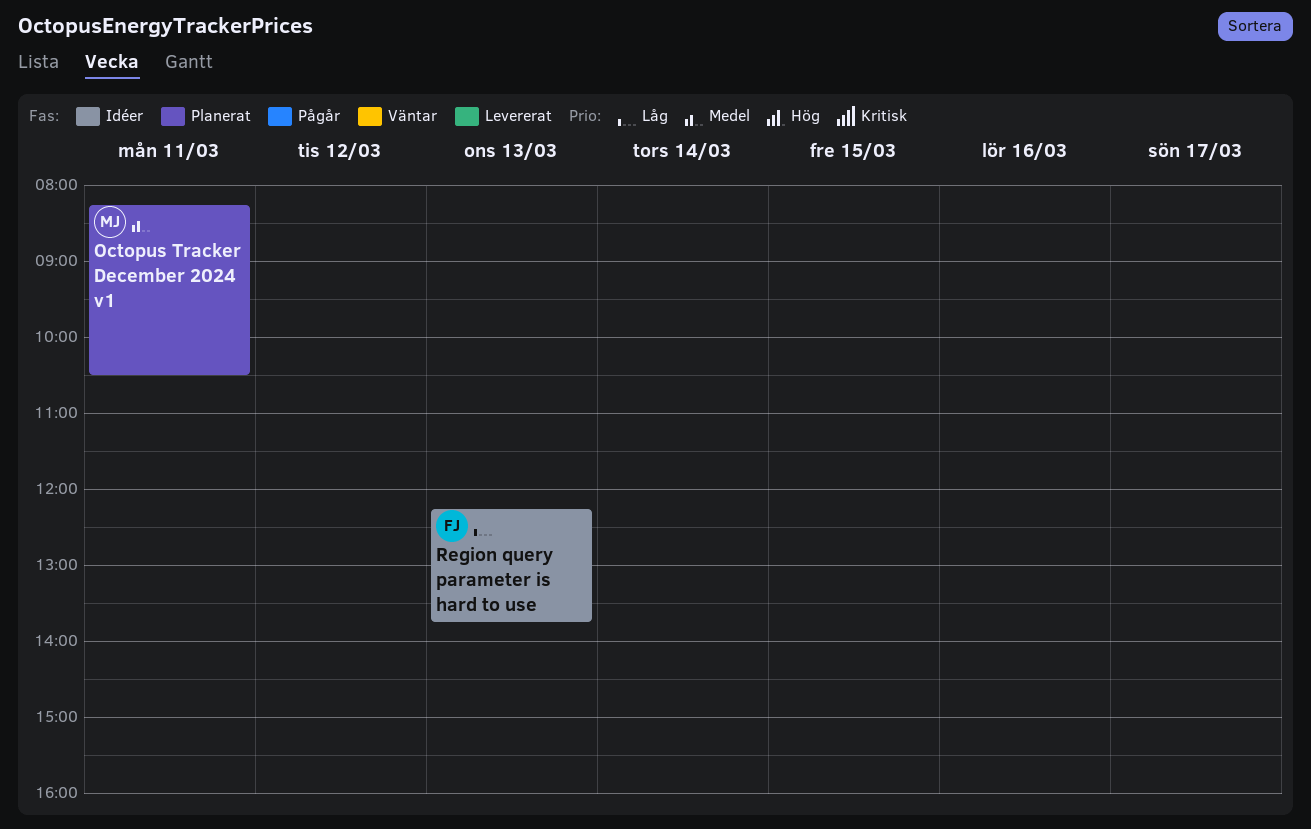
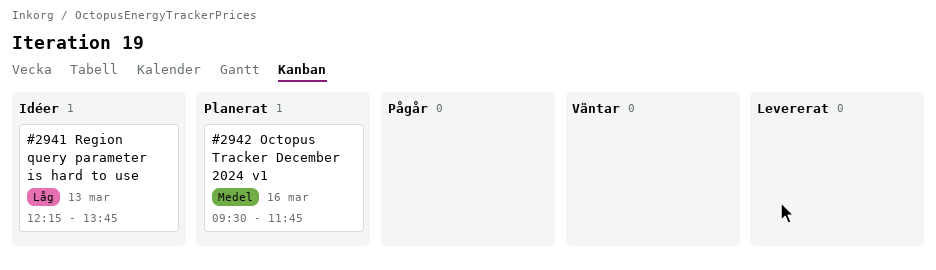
Octopus Tracker December 2024 v1, day: Mar 11 -> Mar 16
Octopus Tracker December 2024 v1, begins: 08:15 -> 09:30
Octopus Tracker December 2024 v1, ends: 10:30 -> 11:45

